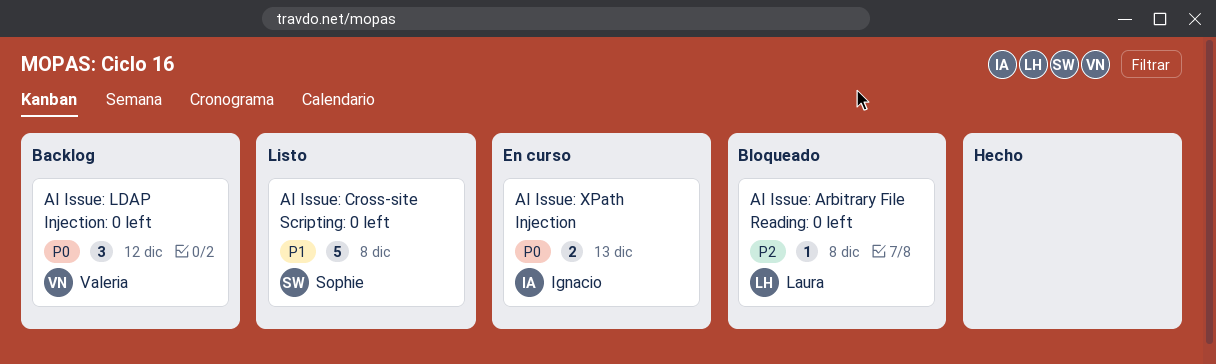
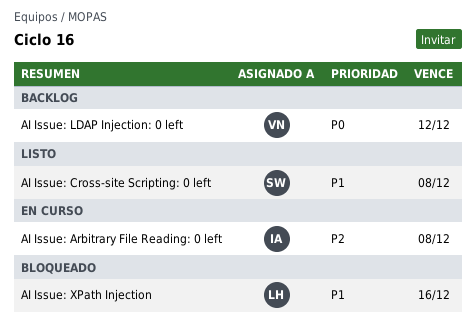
AI Issue: Arbitrary File Reading: 0 left, status: Bloqueado -> En curso
AI Issue: Arbitrary File Reading: 0 left, owner: Laura -> Ignacio
AI Issue: XPath Injection, status: En curso -> Bloqueado
AI Issue: XPath Injection, owner: Ignacio -> Laura
AI Issue: XPath Injection, priority: P0 -> P1
AI Issue: XPath Injection, due: Dec 13 -> Dec 16

